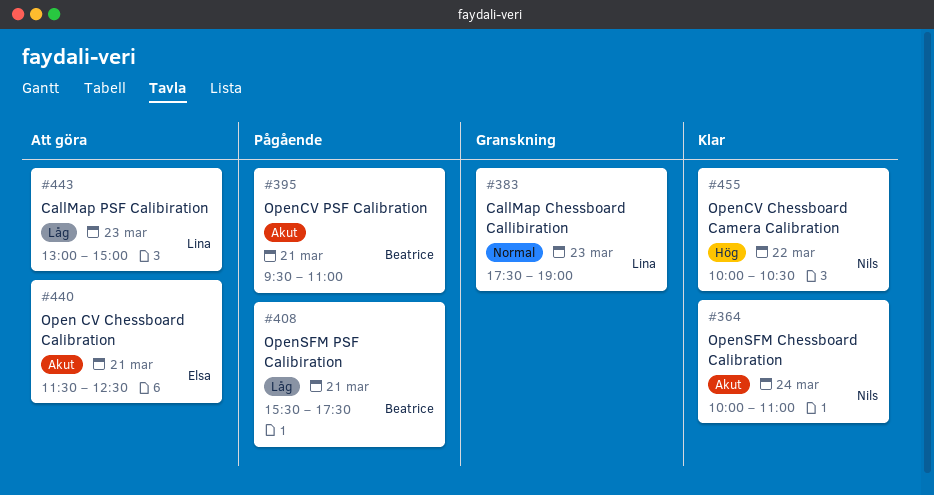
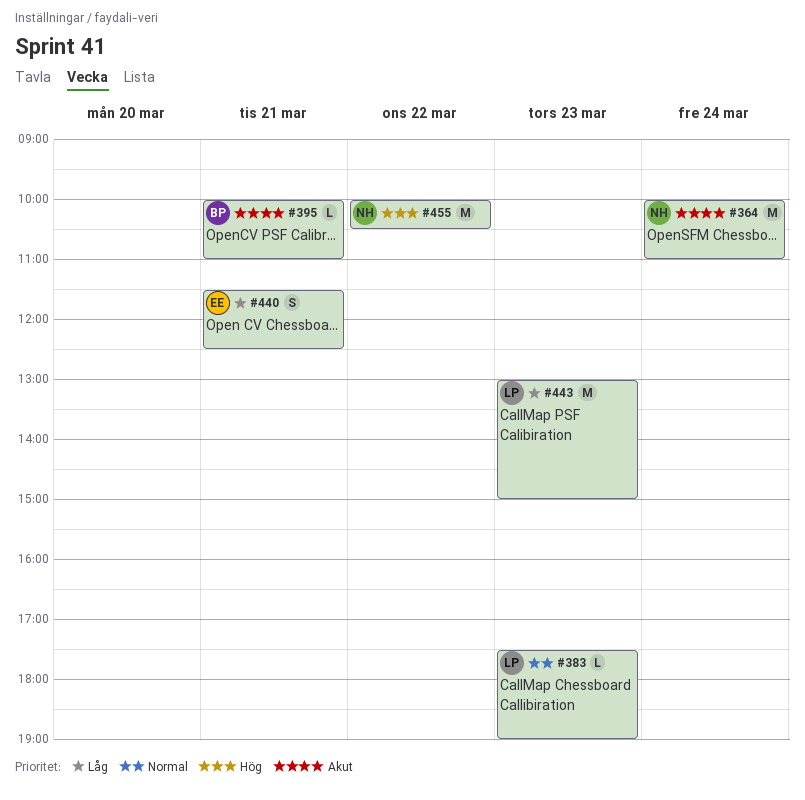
#395, begins: 09:30 -> 10:00
#408: present -> none
#440, priority: Akut -> Låg

